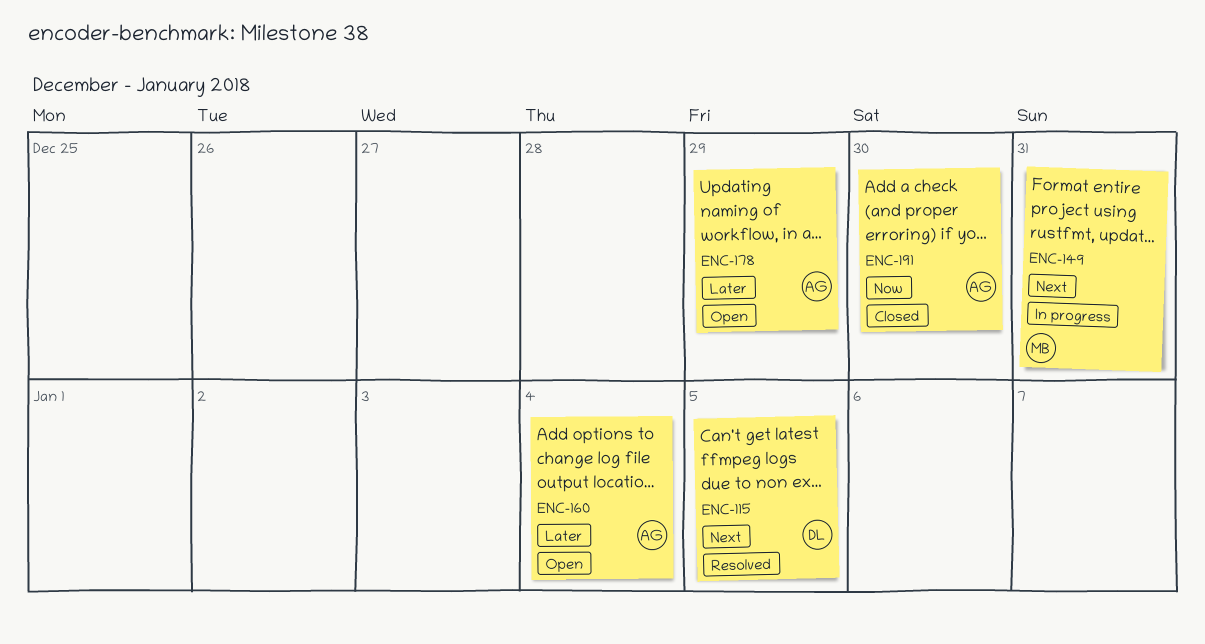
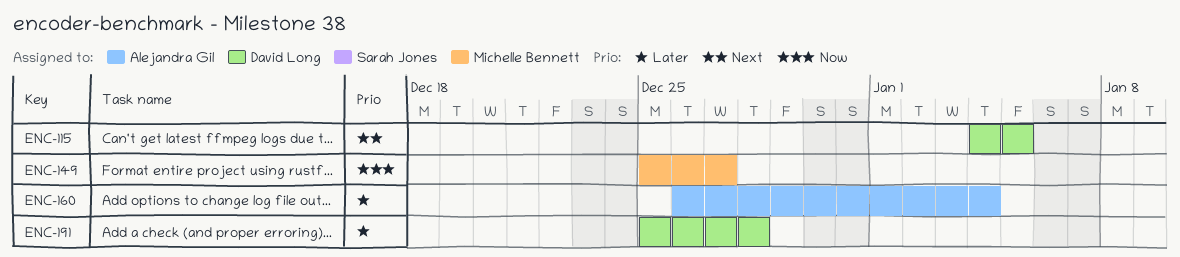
ENC-149, priority: Next -> Now
ENC-149, due: Dec 31 -> Dec 27
ENC-178: present -> none
ENC-191, owner: Alejandra Gil -> David Long
ENC-191, priority: Now -> Later
ENC-191, due: Dec 30 -> Dec 28

